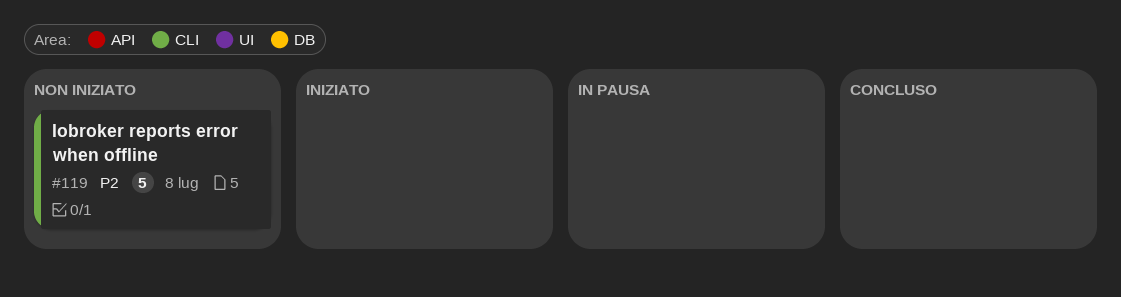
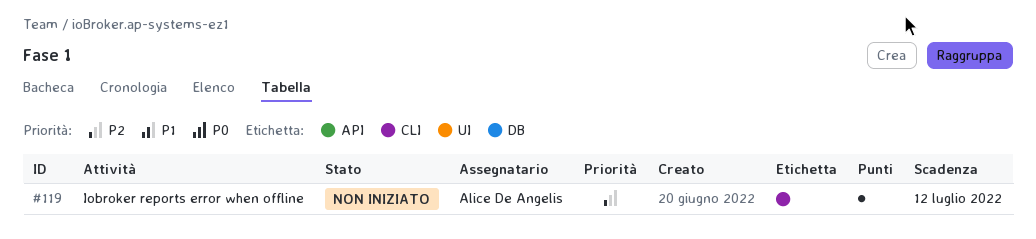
#119, estimate: 5 -> 1
#119, due: Jul 8 -> Jul 12

